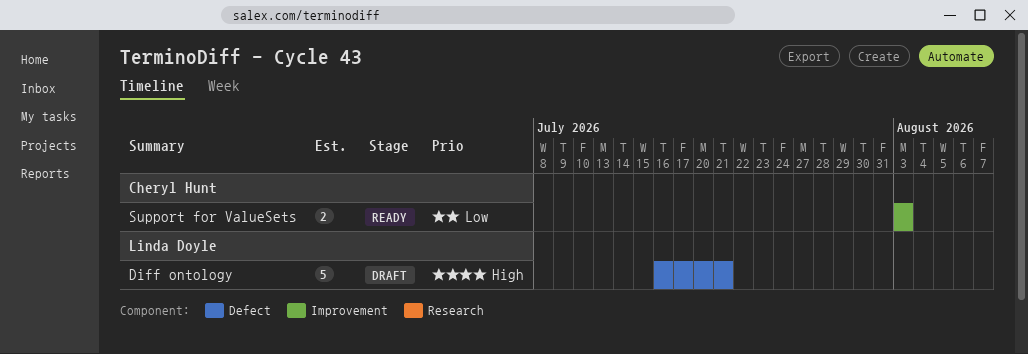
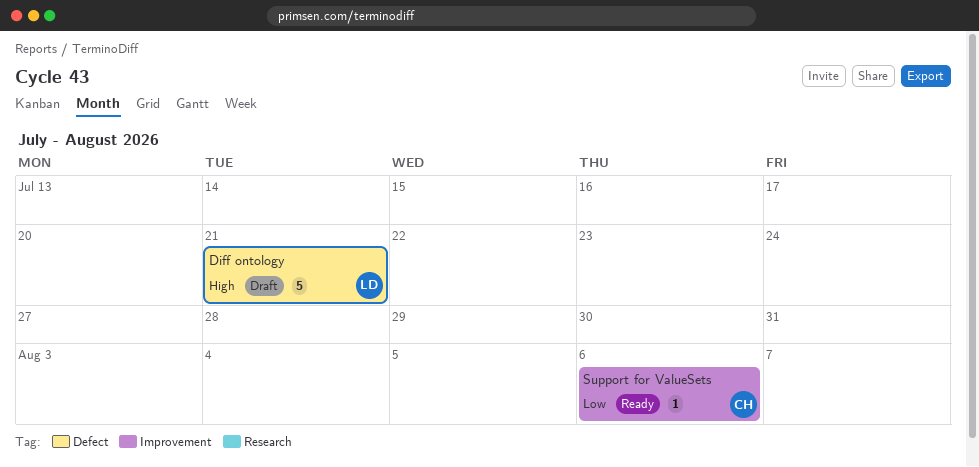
Support for ValueSets, estimate: 2 -> 1
Support for ValueSets, due: Aug 3 -> Aug 6

